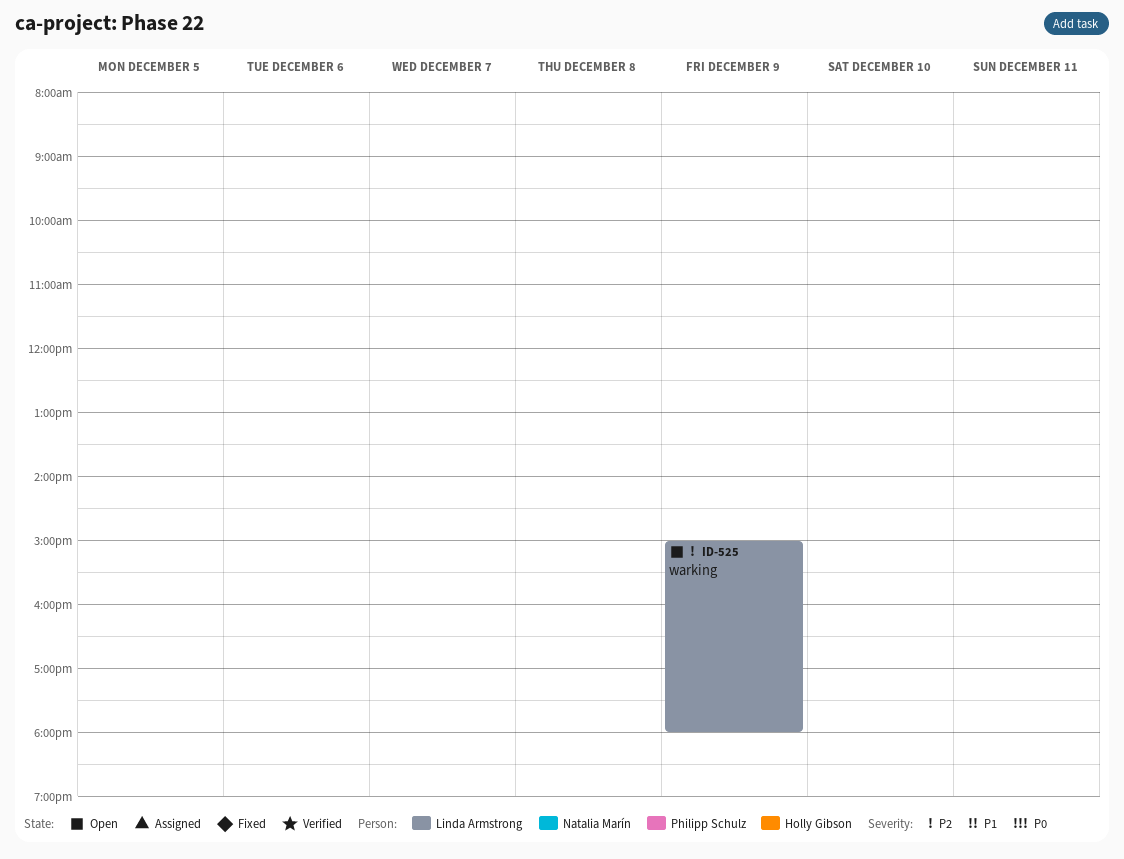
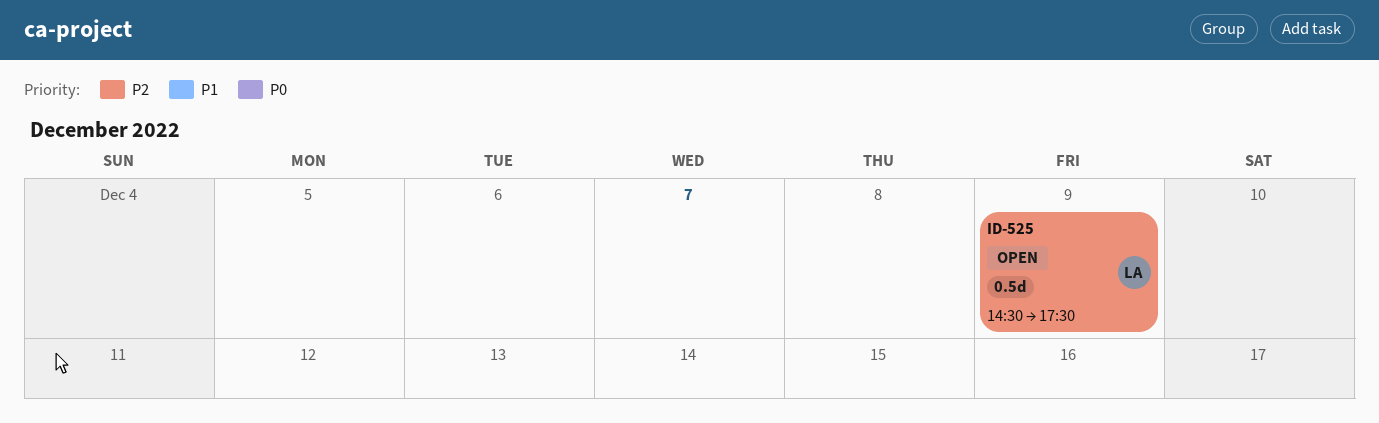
ID-525, begins: 15:00 -> 14:30
ID-525, ends: 18:00 -> 17:30

